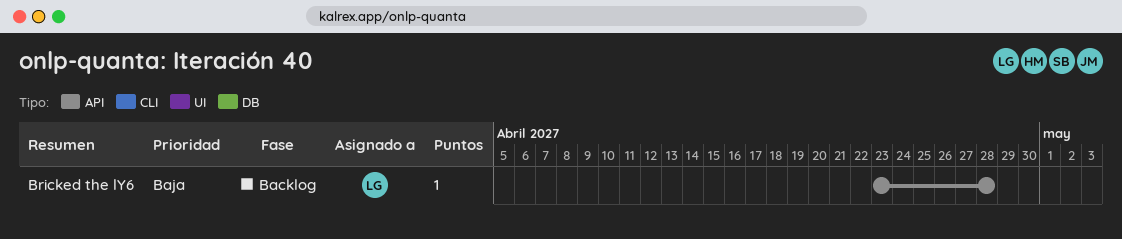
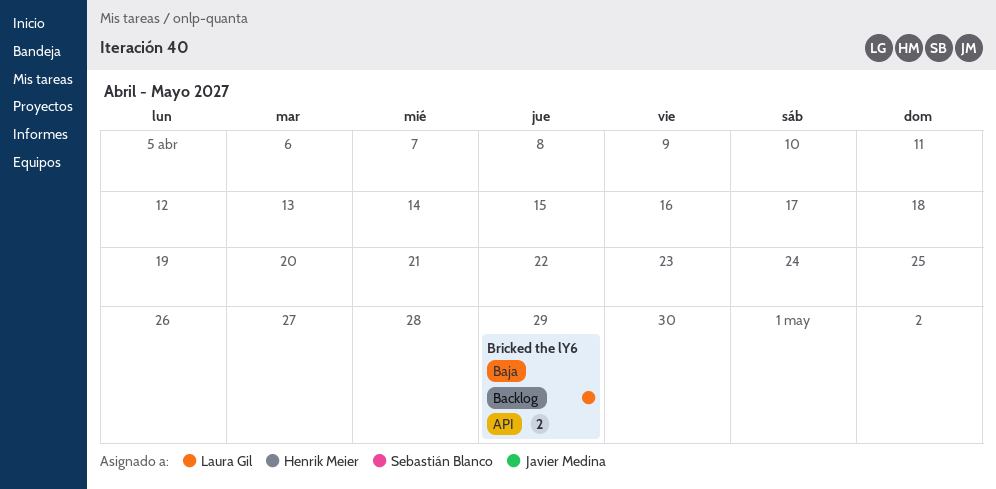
Bricked the lY6, estimate: 1 -> 2
Bricked the lY6, due: Apr 28 -> Apr 29

